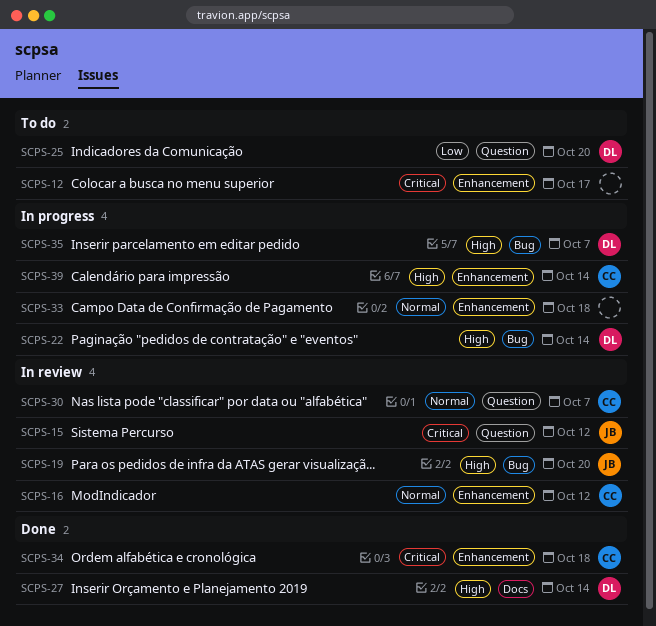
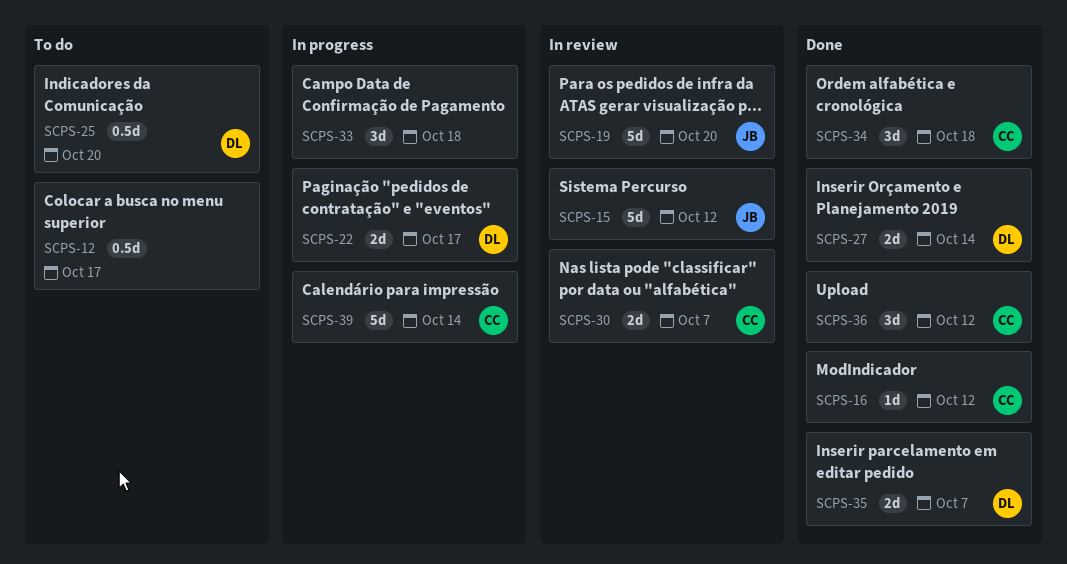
SCPS-16, status: In review -> Done
SCPS-22, due: Oct 14 -> Oct 17
SCPS-35, status: In progress -> Done
SCPS-36: none -> present

